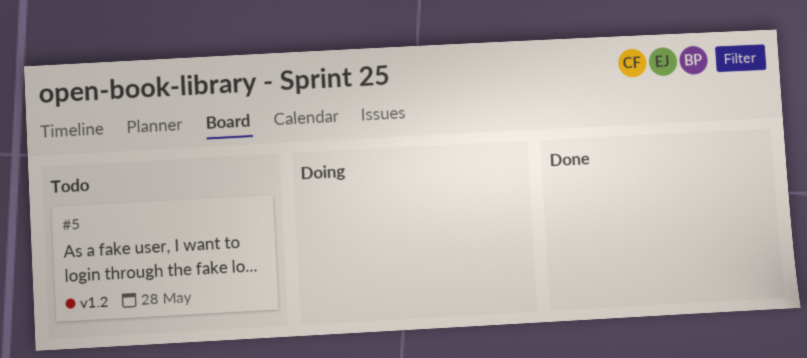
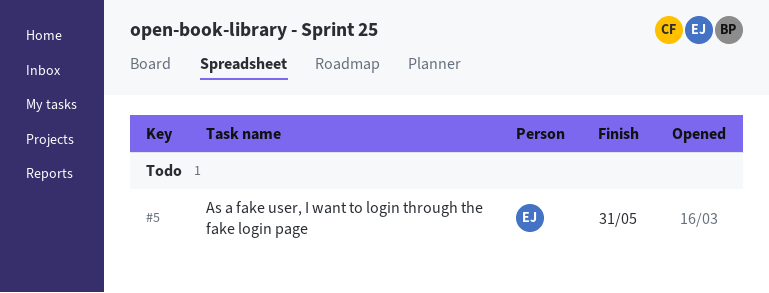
#5, due: May 28 -> May 31

